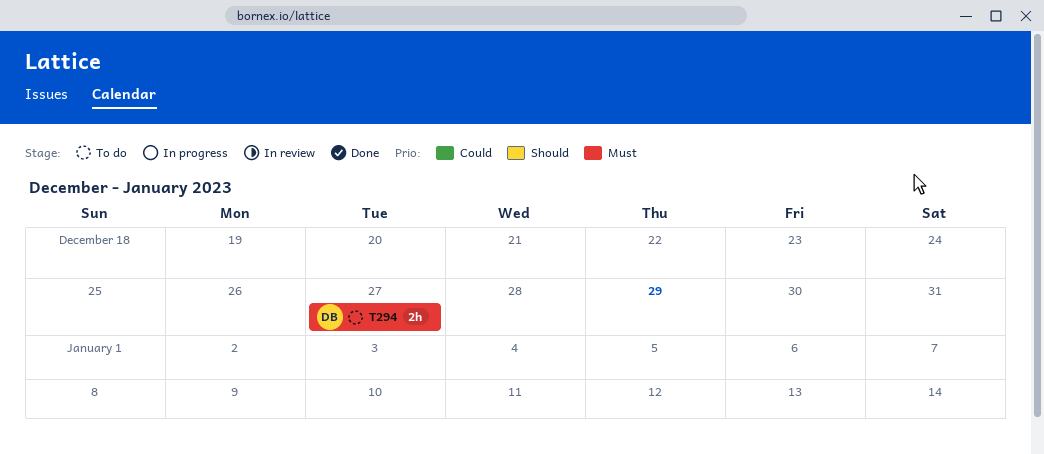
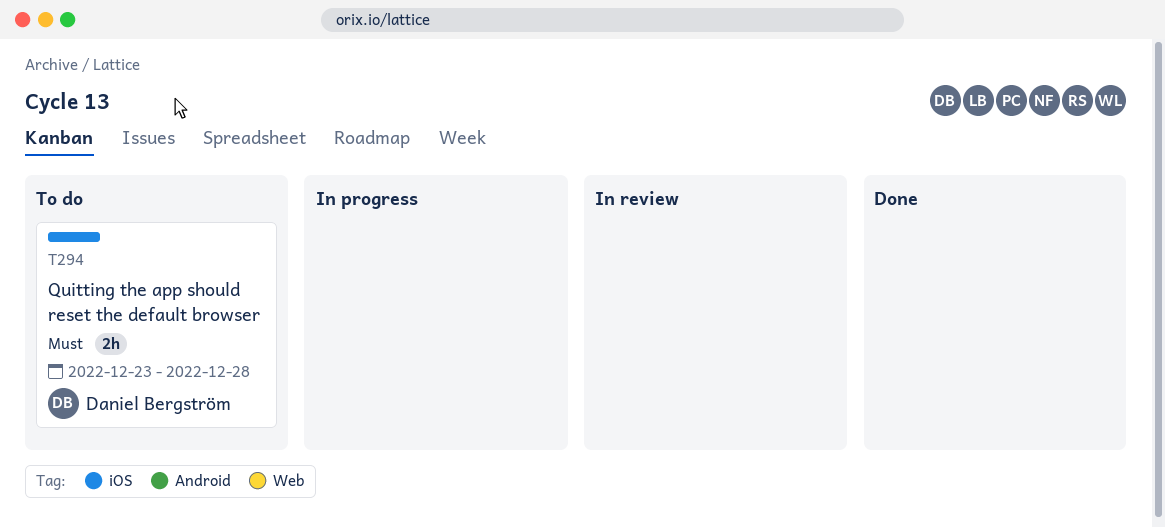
T294, start: Dec 27 -> Dec 23
T294, due: Dec 27 -> Dec 28

